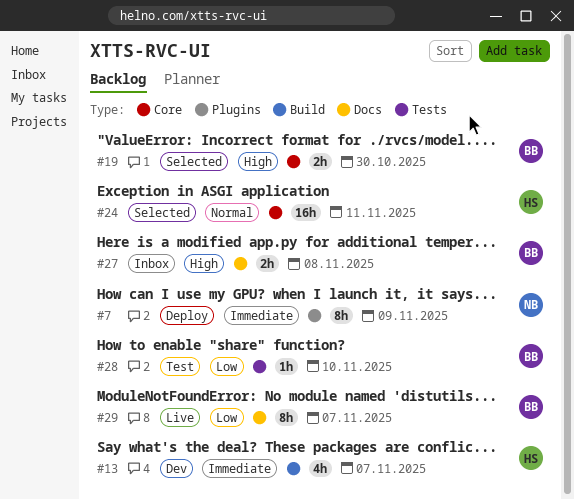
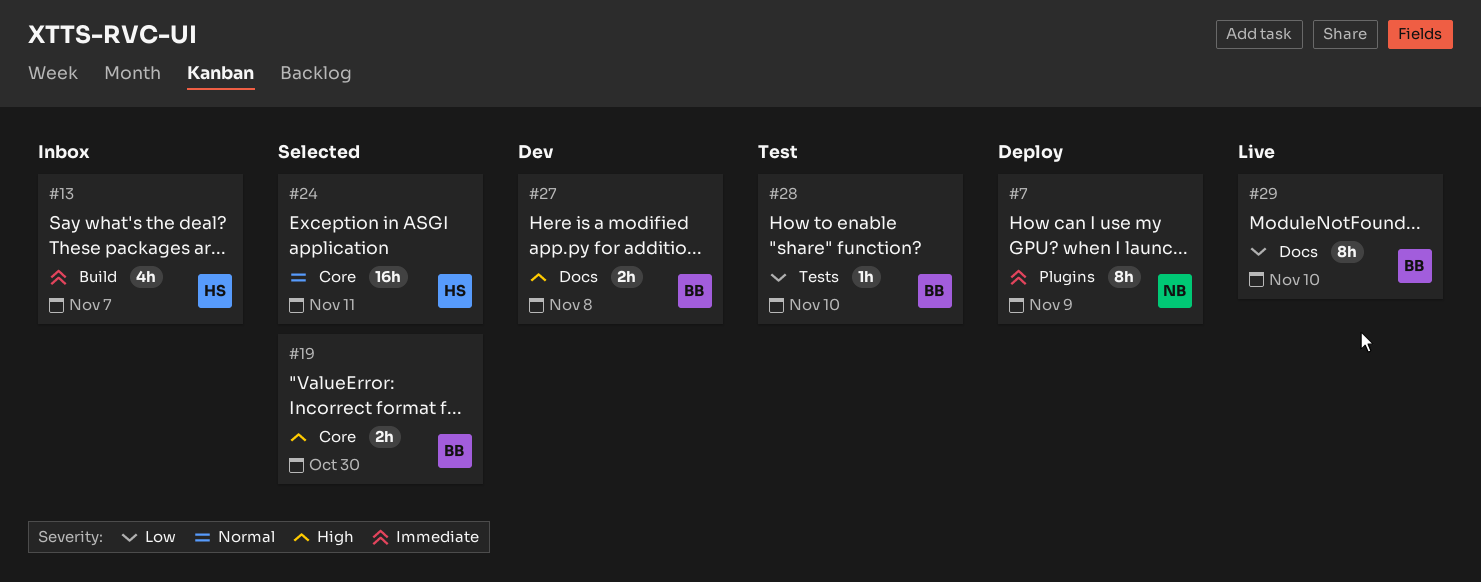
#13, status: Dev -> Inbox
#27, status: Inbox -> Dev
#29, due: Nov 7 -> Nov 10

